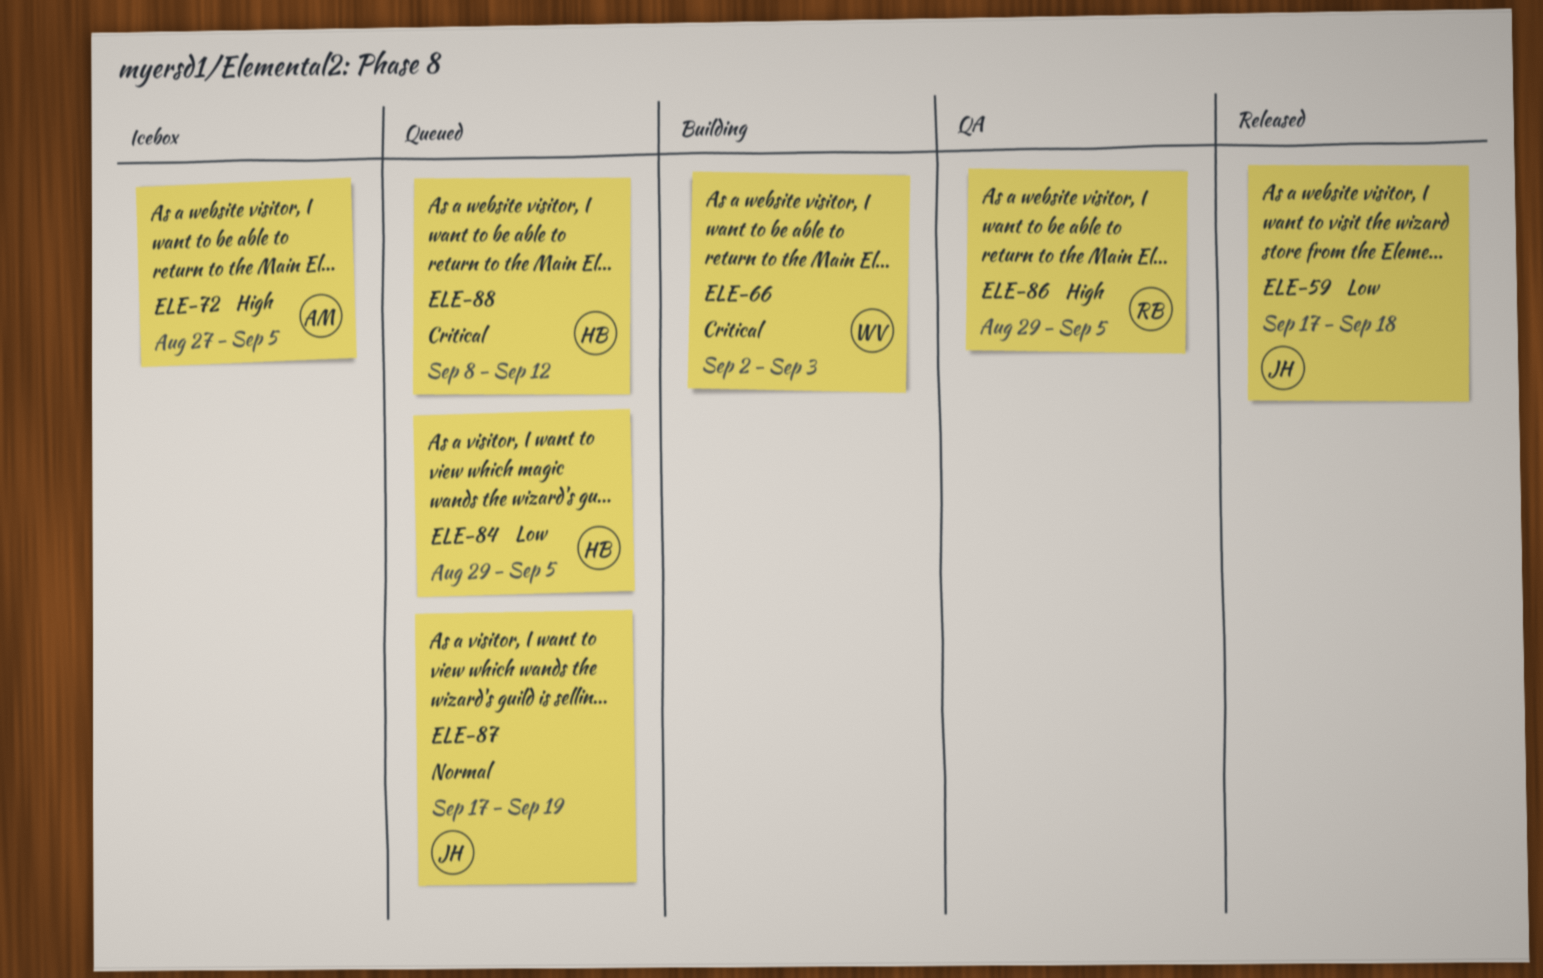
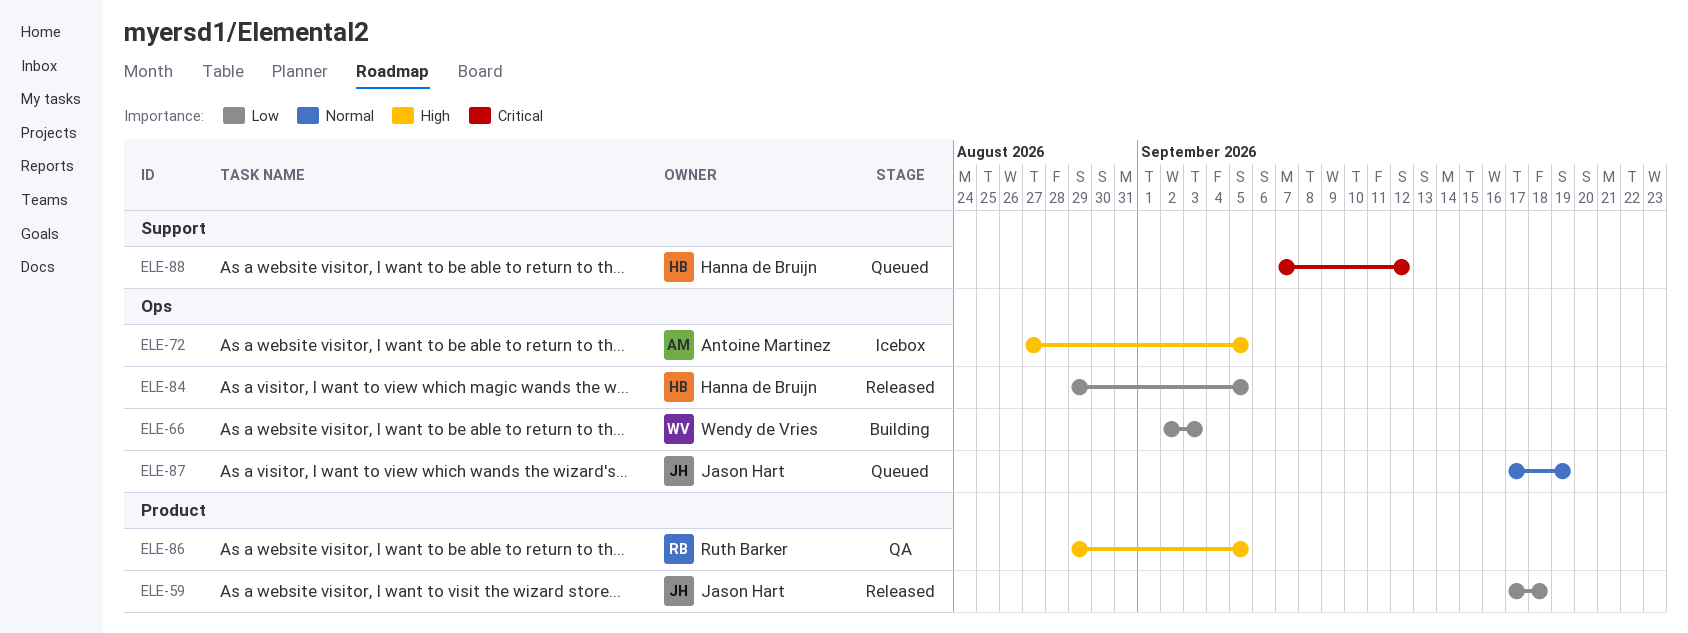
ELE-66, priority: Critical -> Low
ELE-84, status: Queued -> Released
ELE-88, start: Sep 8 -> Sep 7

